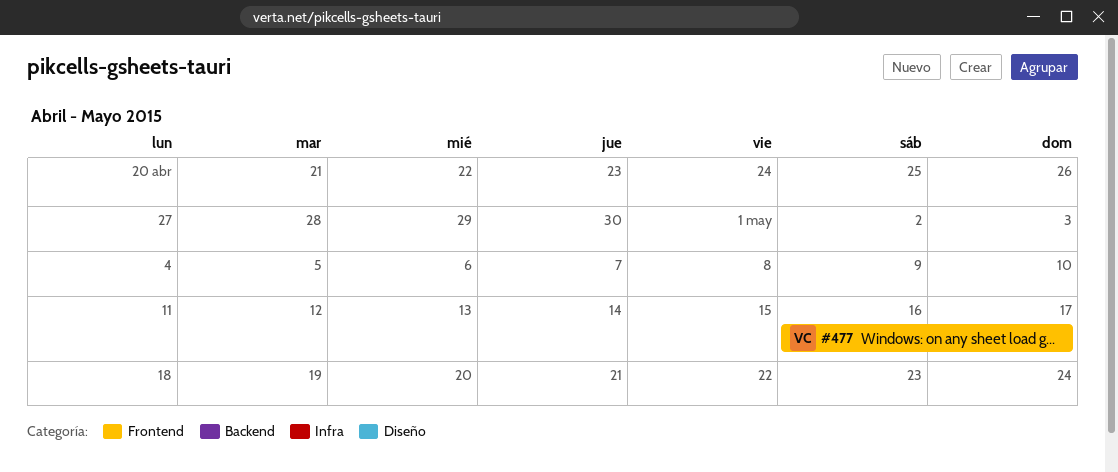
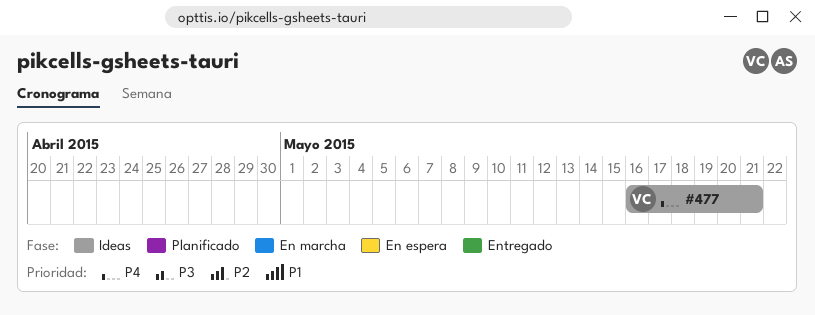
#477, due: May 17 -> May 21

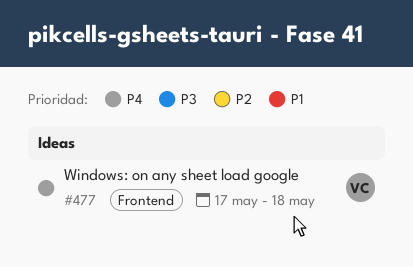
#477, start: May 16 -> May 17
#477, due: May 21 -> May 18

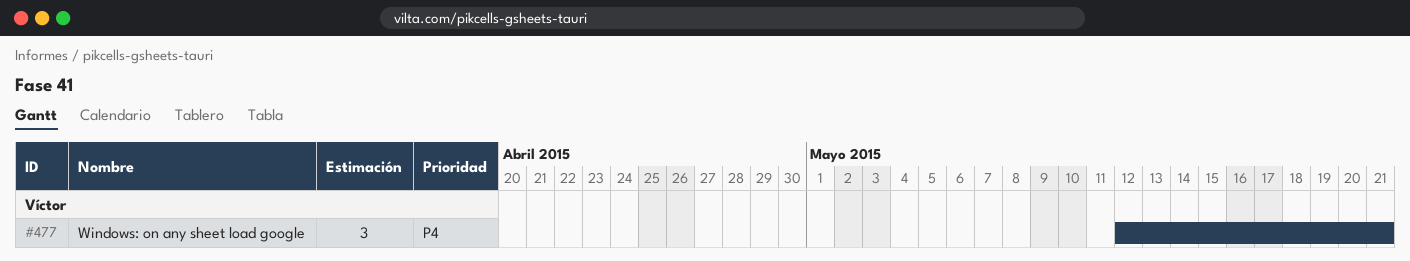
#477, start: May 17 -> May 12
#477, due: May 18 -> May 21

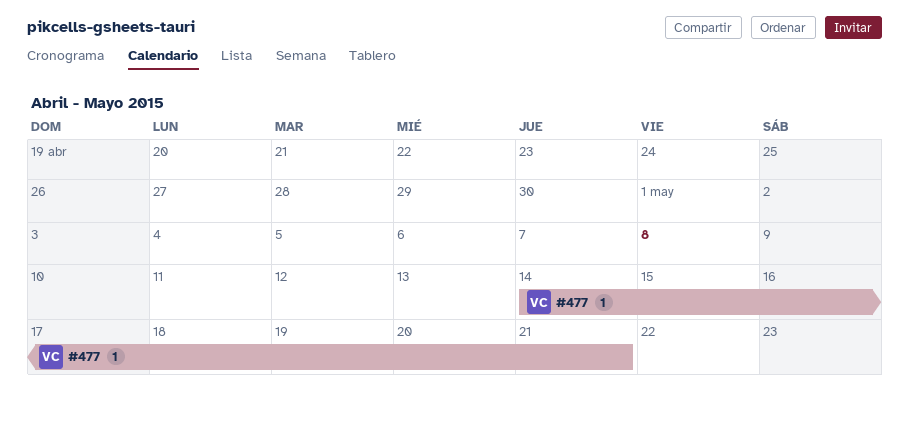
#477, estimate: 3 -> 1
#477, start: May 12 -> May 14

